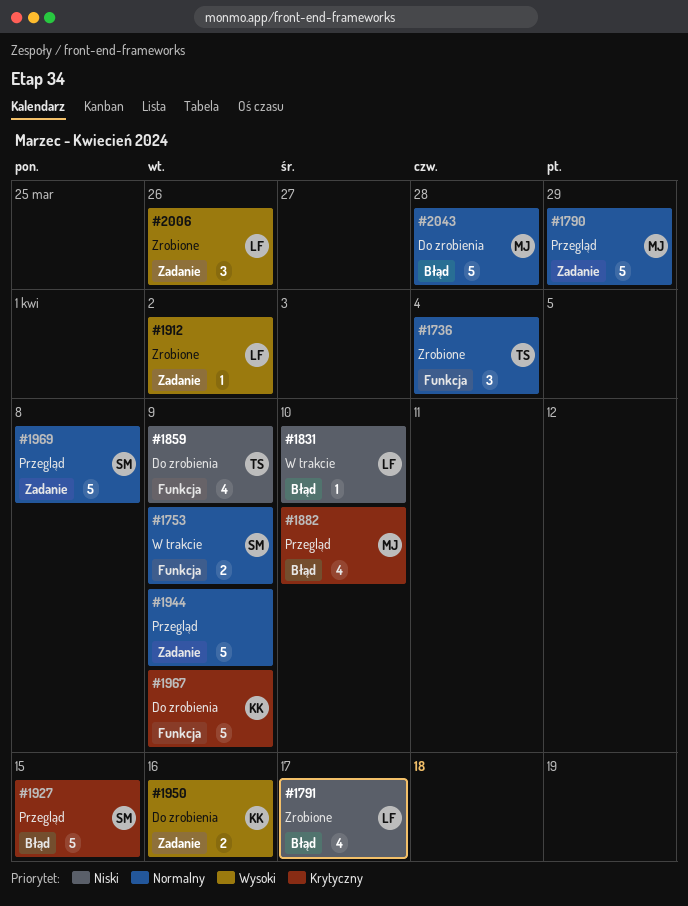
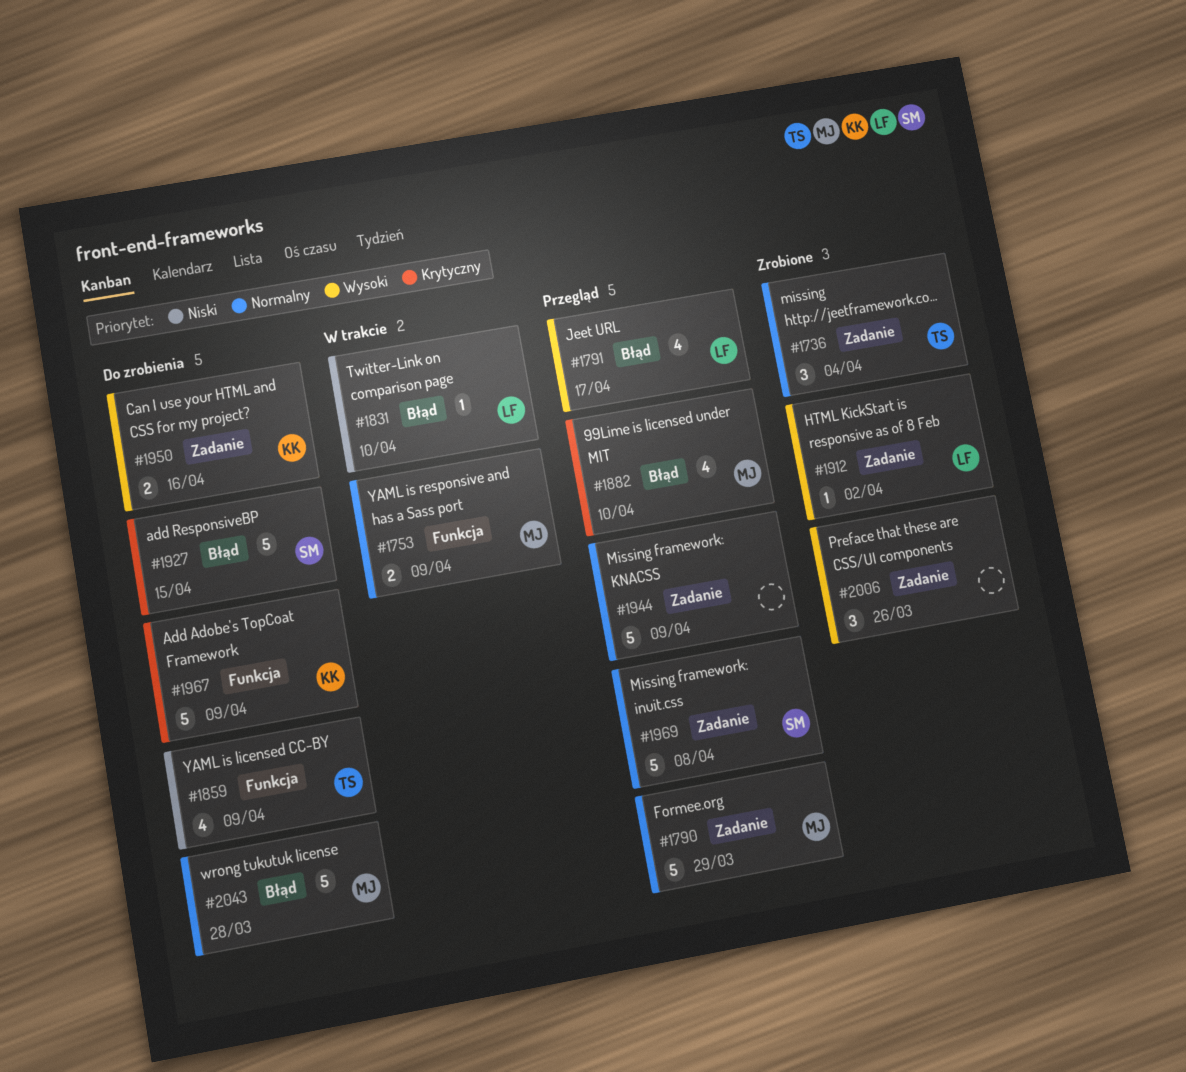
#1736, label: Funkcja -> Zadanie
#1753, owner: SM -> MJ
#1791, status: Zrobione -> Przegląd
#1791, priority: Niski -> Wysoki
#1927, status: Przegląd -> Do zrobienia
#2006, owner: LF -> none

